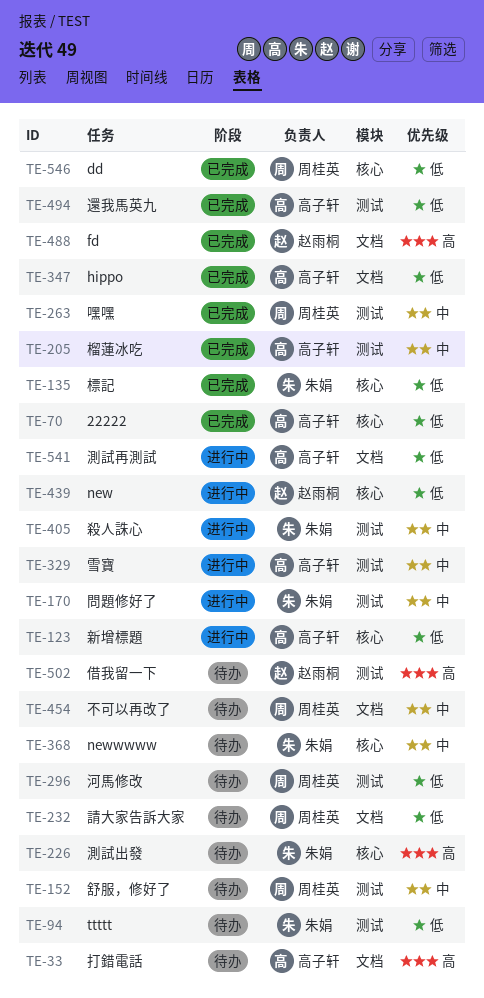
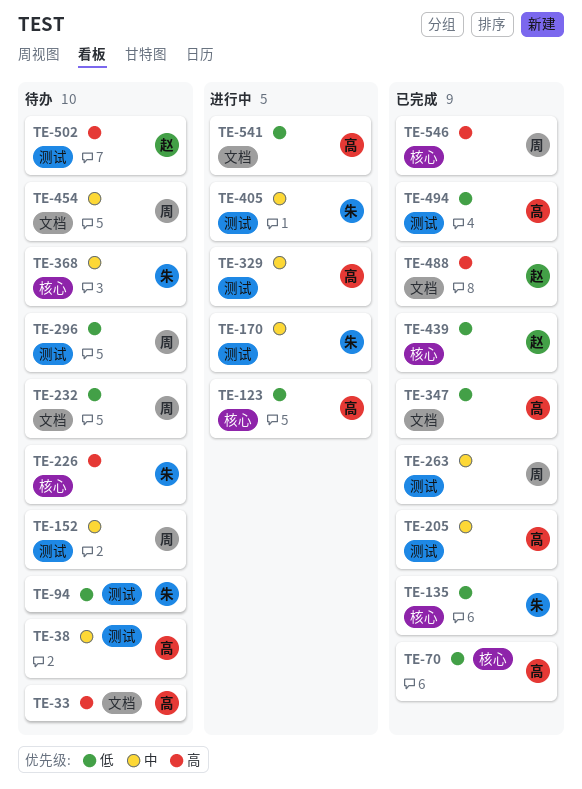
TE-38: none -> present
TE-439, status: 进行中 -> 已完成
TE-546, priority: 低 -> 高

